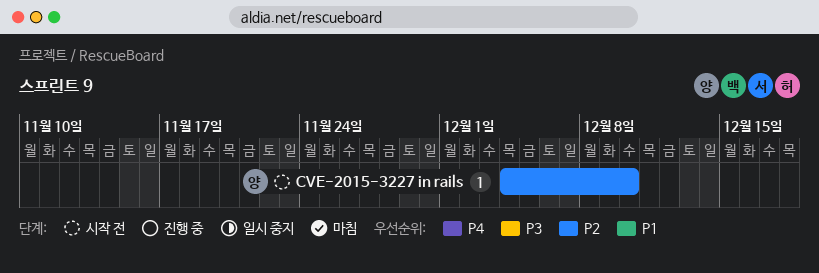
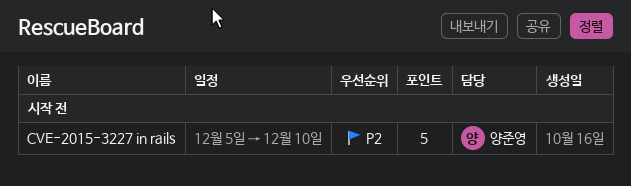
CVE-2015-3227 in rails, estimate: 1 -> 5
CVE-2015-3227 in rails, start: Dec 4 -> Dec 5

